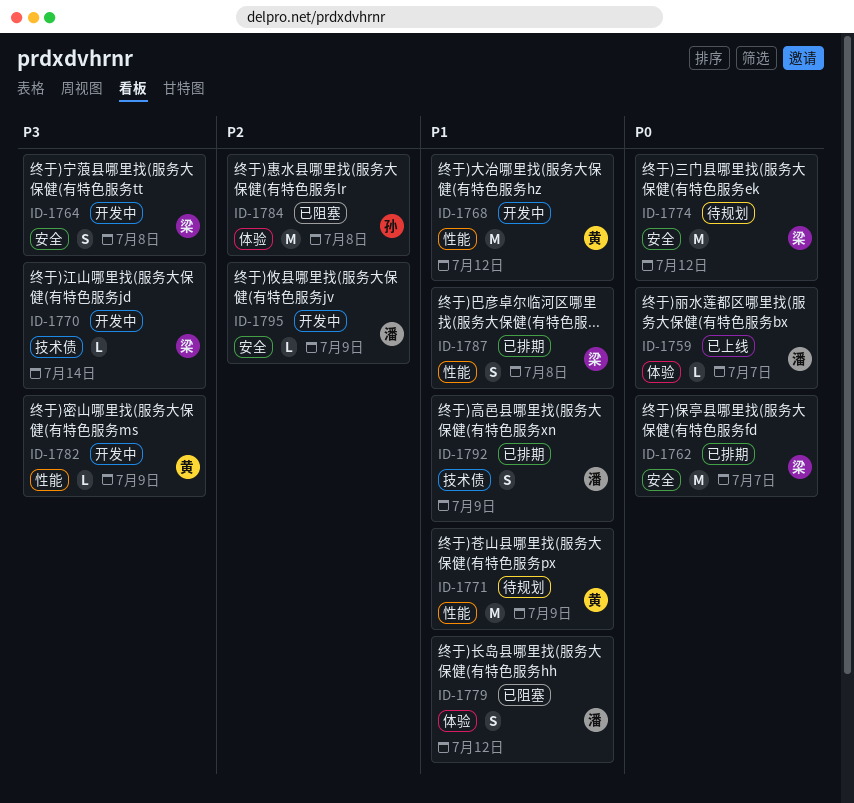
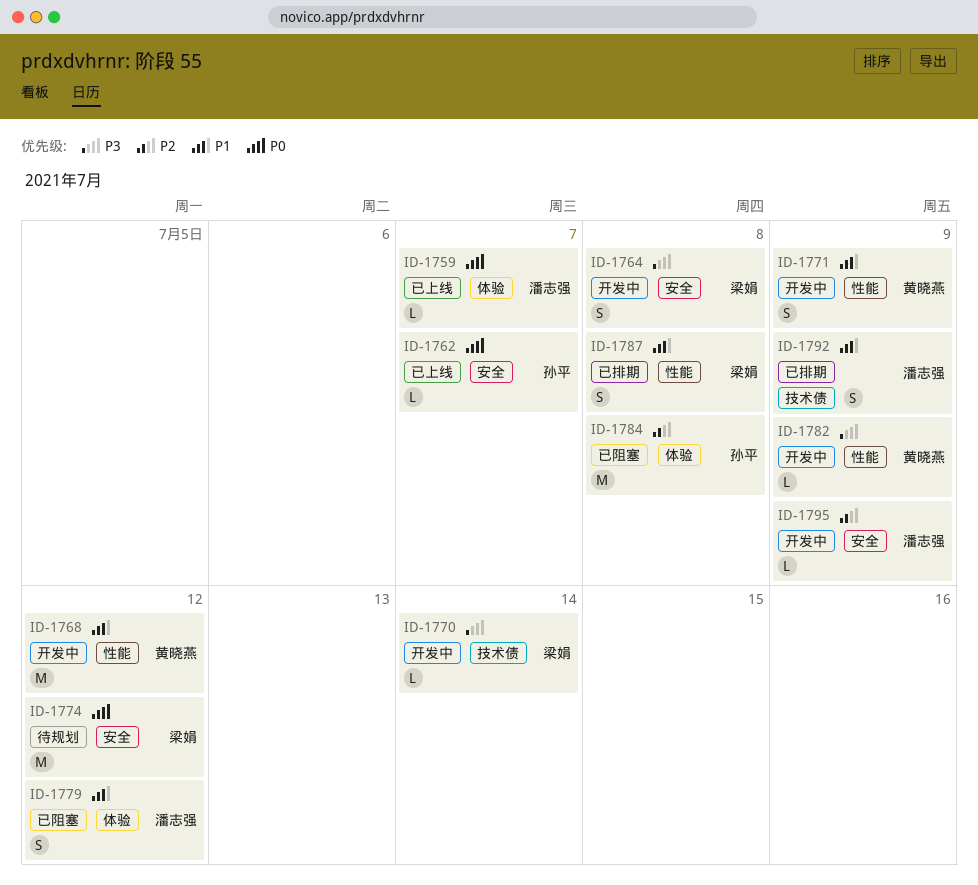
ID-1762, status: 已排期 -> 已上线
ID-1762, owner: 梁娟 -> 孙平
ID-1762, estimate: M -> L
ID-1771, status: 待规划 -> 开发中
ID-1771, estimate: M -> S

